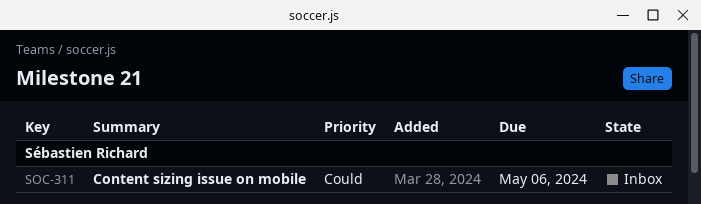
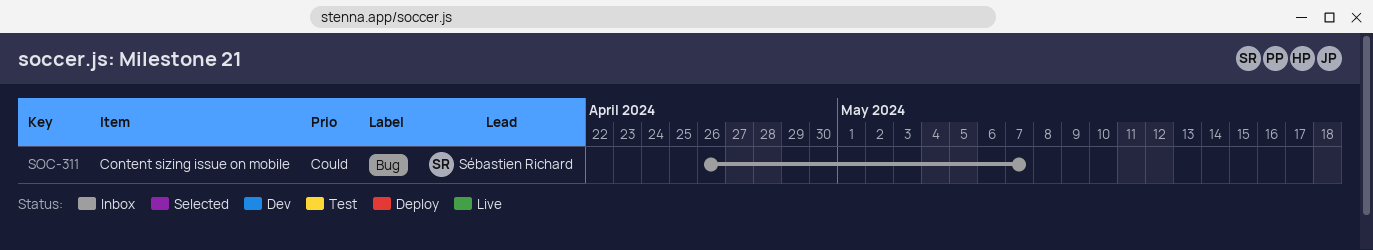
SOC-311, due: May 6 -> May 7

